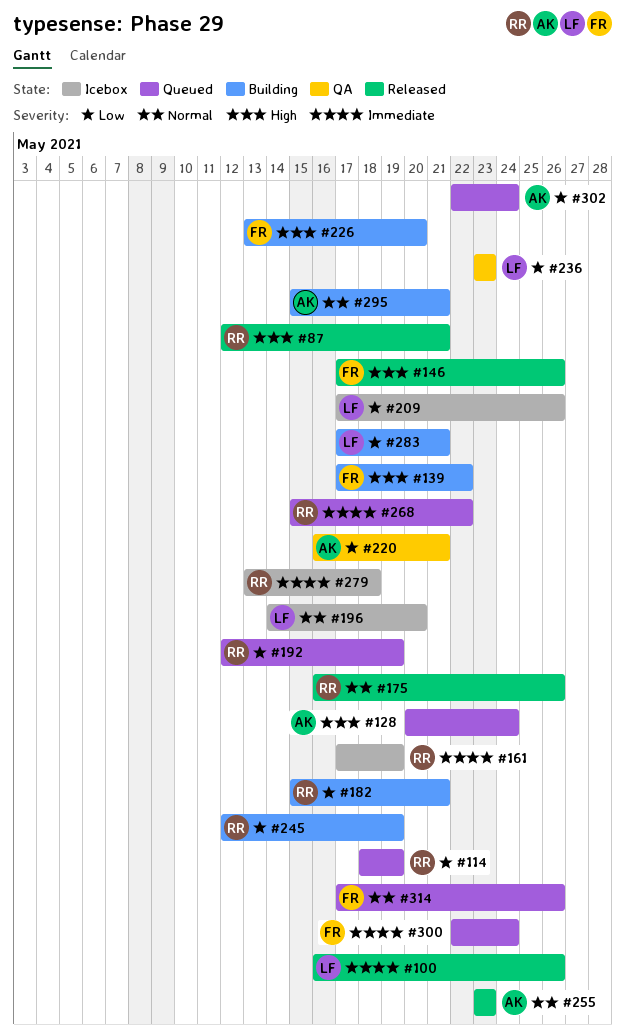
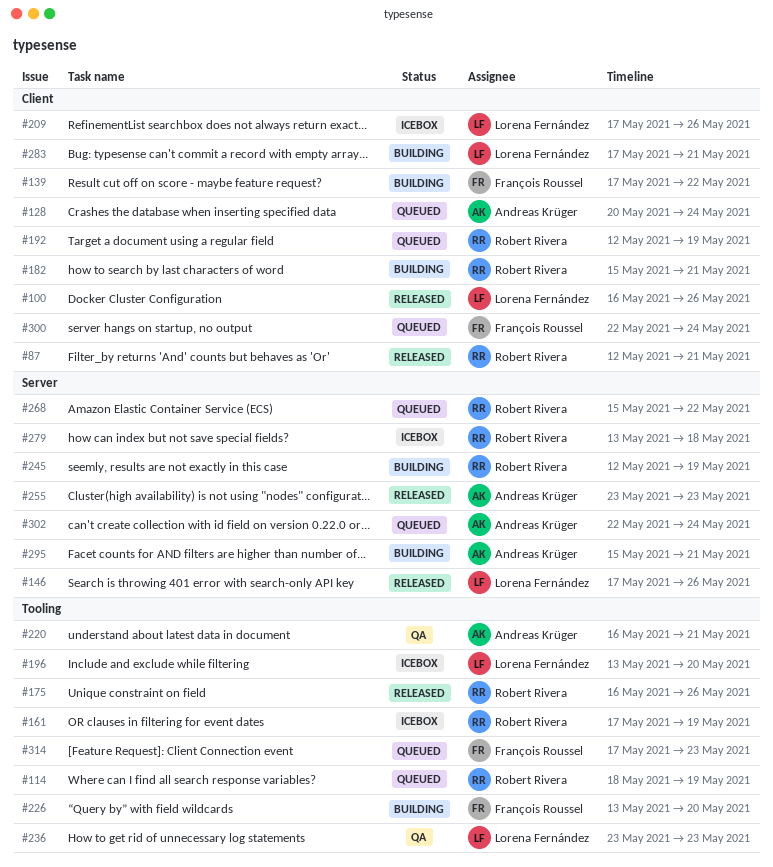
#146, owner: François Roussel -> Lorena Fernández
#196, start: May 14 -> May 13
#314, due: May 26 -> May 23

